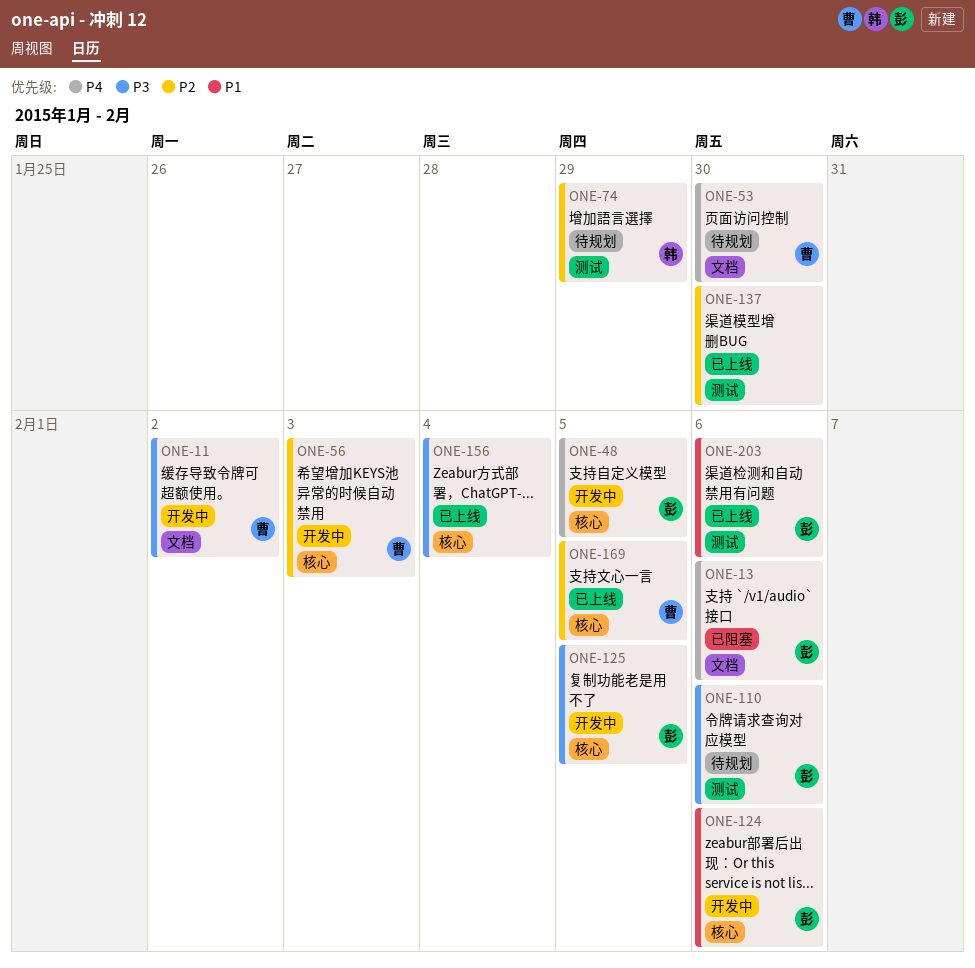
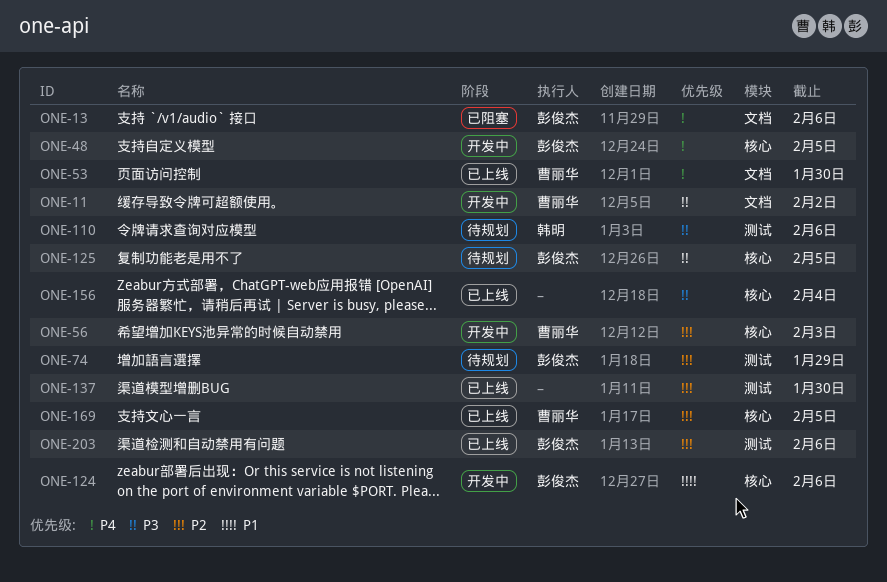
ONE-53, status: 待规划 -> 已上线
ONE-74, owner: 韩明 -> 彭俊杰
ONE-110, owner: 彭俊杰 -> 韩明
ONE-125, status: 开发中 -> 待规划
ONE-203, priority: P1 -> P2

